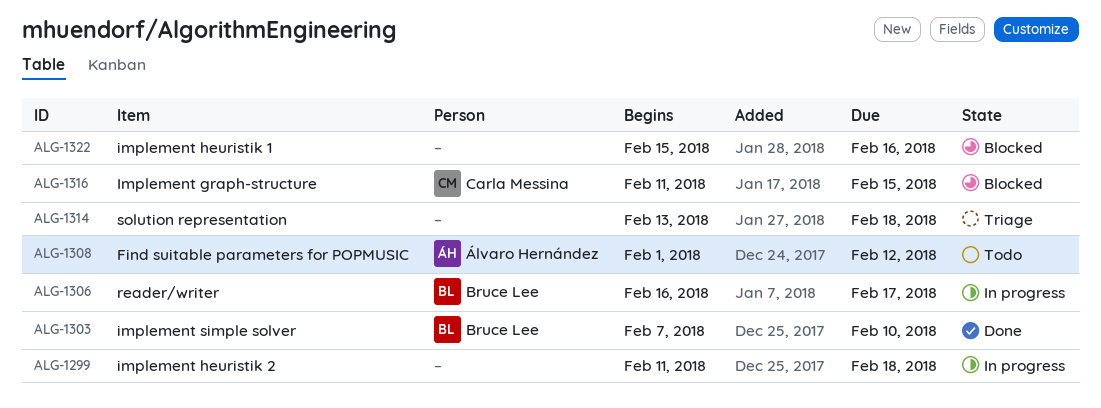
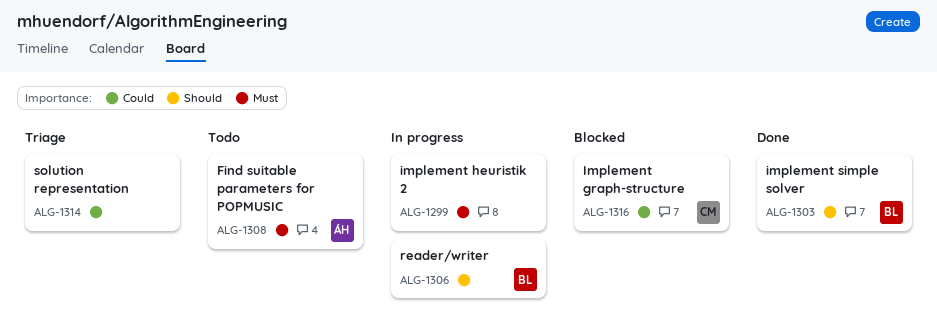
ALG-1322: present -> none

